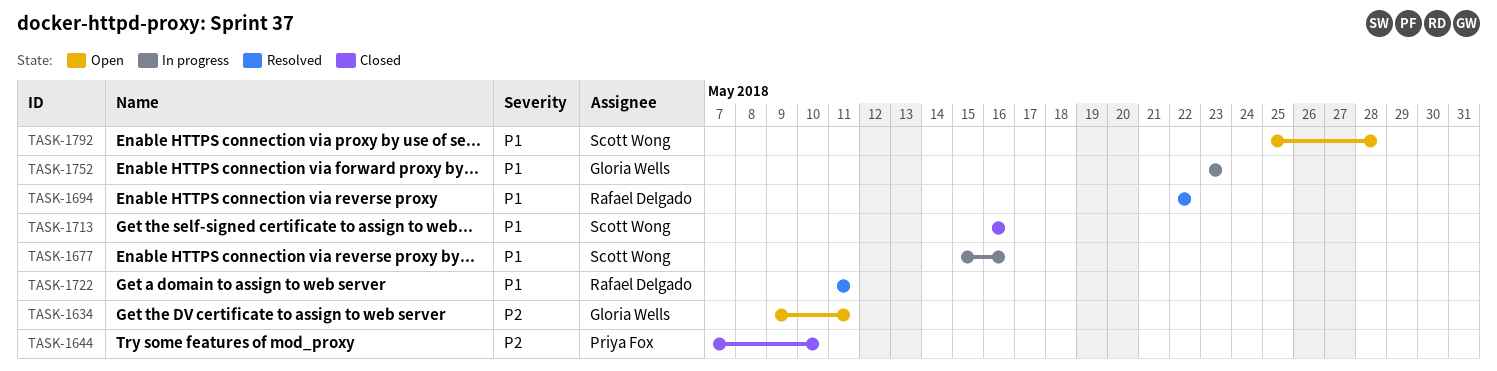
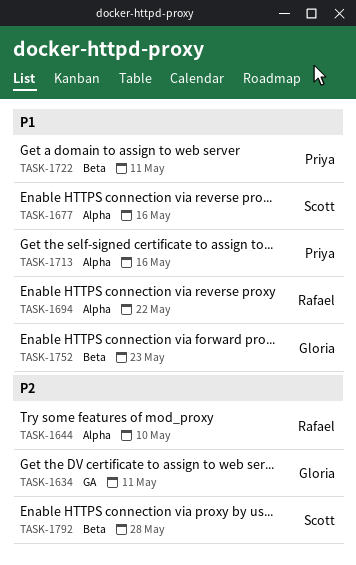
TASK-1644, owner: Priya Fox -> Rafael Delgado
TASK-1713, owner: Scott Wong -> Priya Fox
TASK-1722, owner: Rafael Delgado -> Priya Fox
TASK-1792, priority: P1 -> P2

